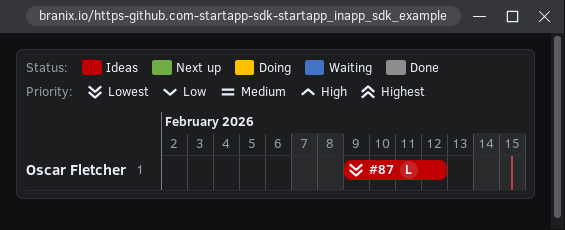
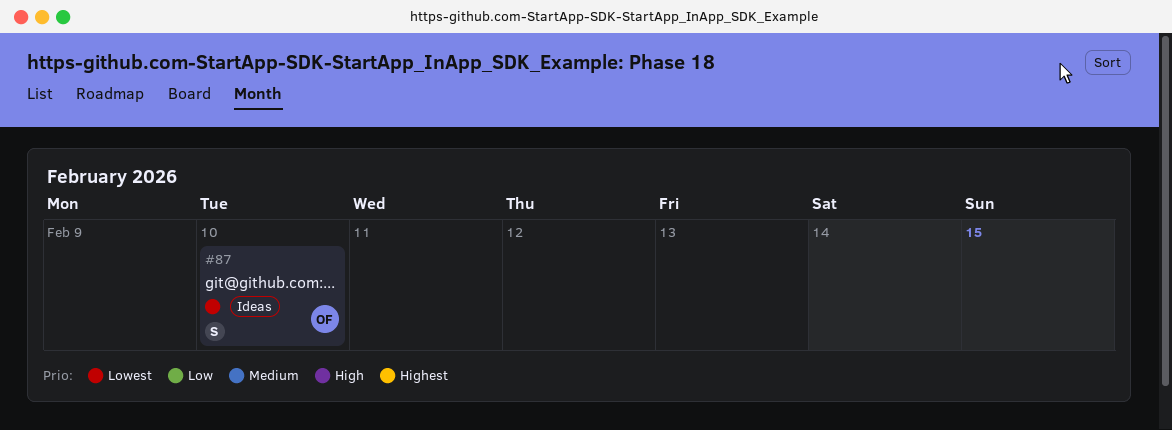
#87, estimate: L -> S
#87, due: Feb 12 -> Feb 10

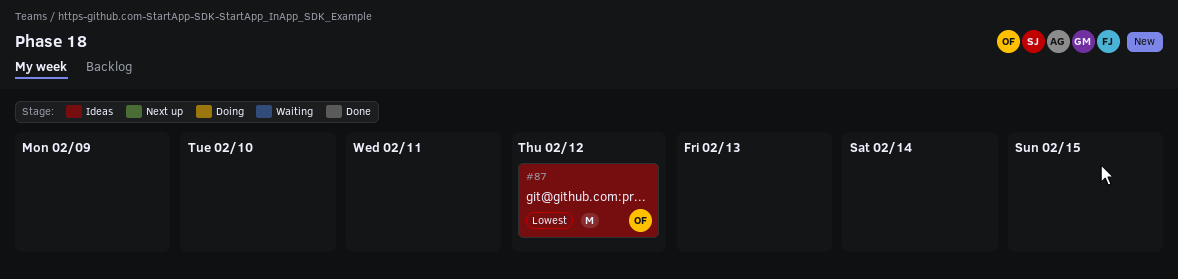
#87, estimate: S -> M
#87, due: Feb 10 -> Feb 12

